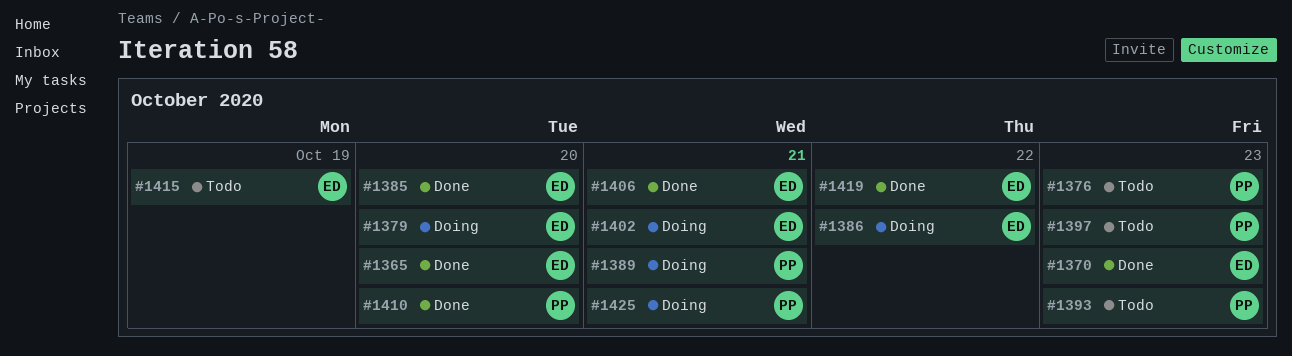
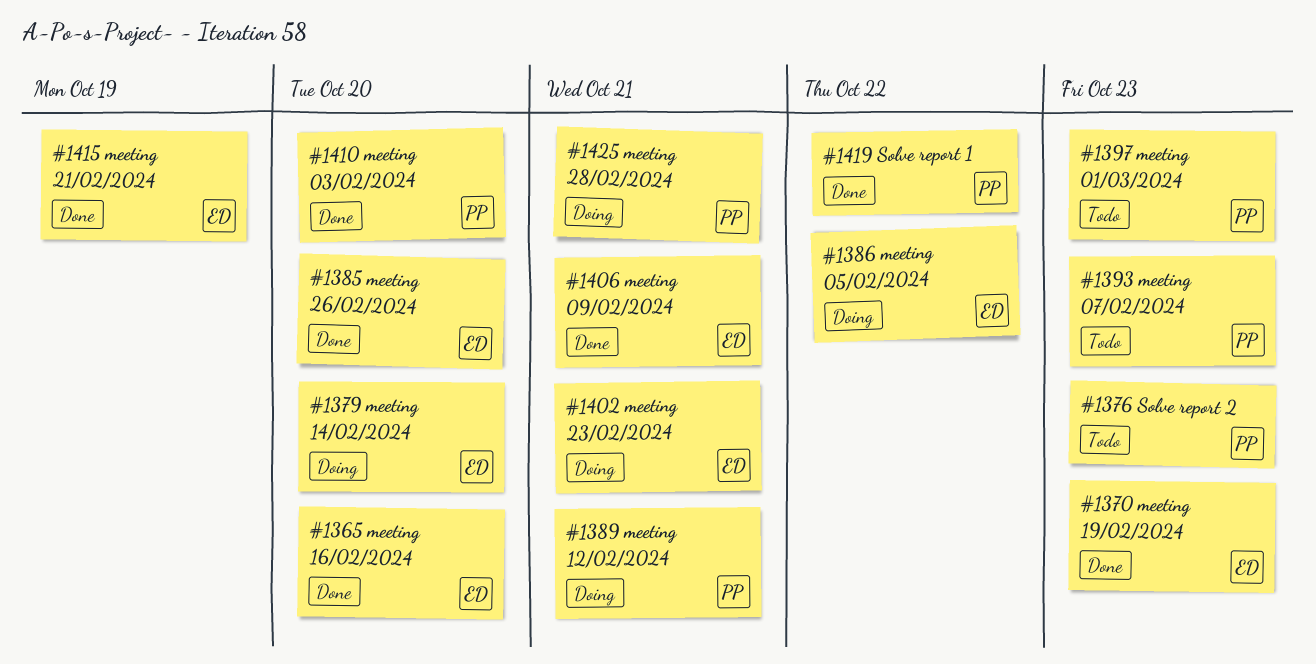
#1415, status: Todo -> Done
#1419, owner: ED -> PP

